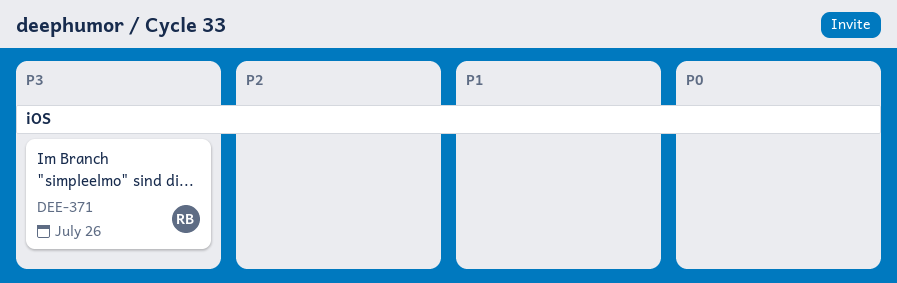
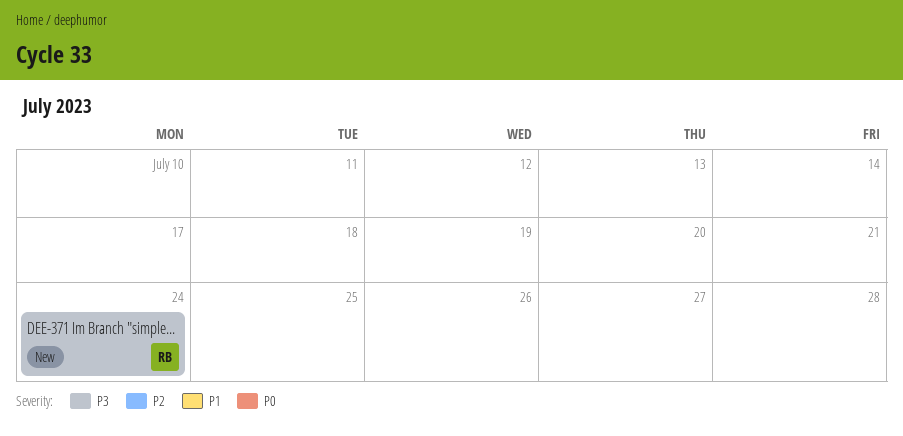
DEE-371, due: Jul 26 -> Jul 24

